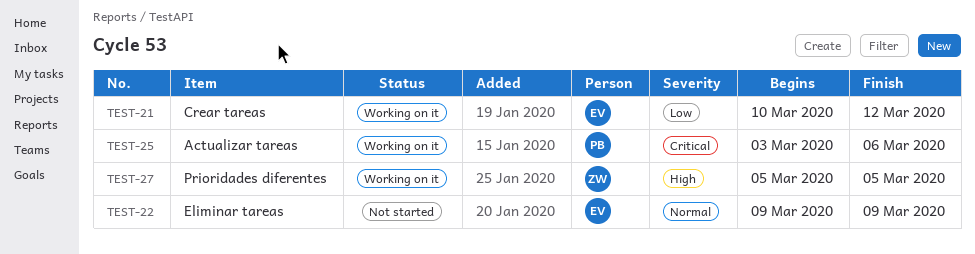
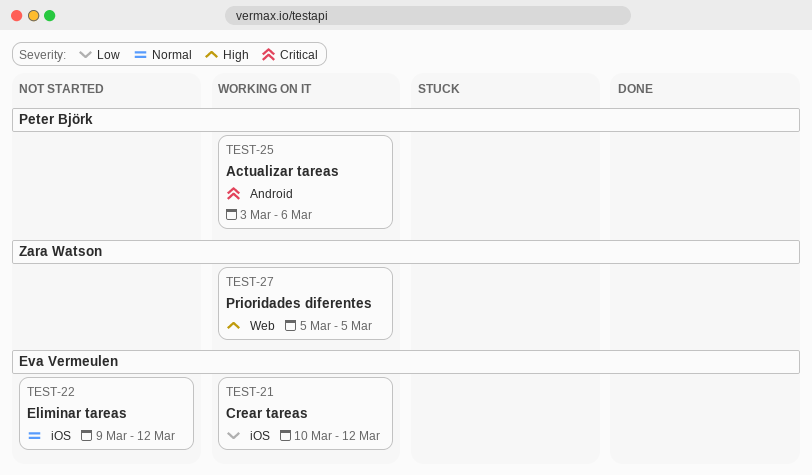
TEST-22, due: Mar 9 -> Mar 12

